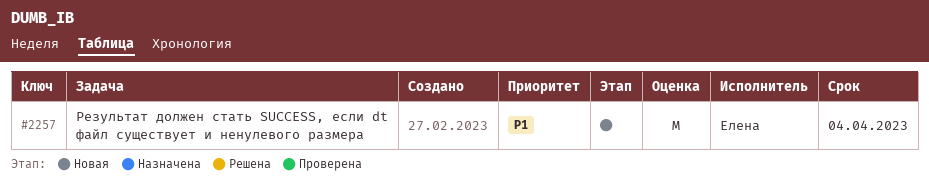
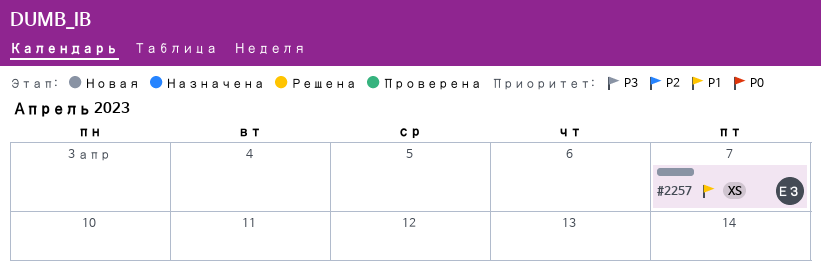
#2257, estimate: M -> XS
#2257, due: Apr 4 -> Apr 7

